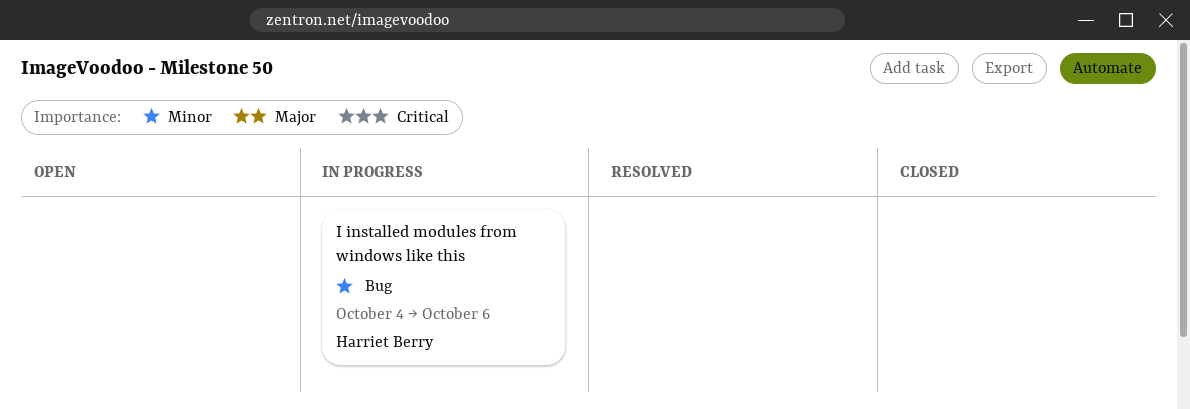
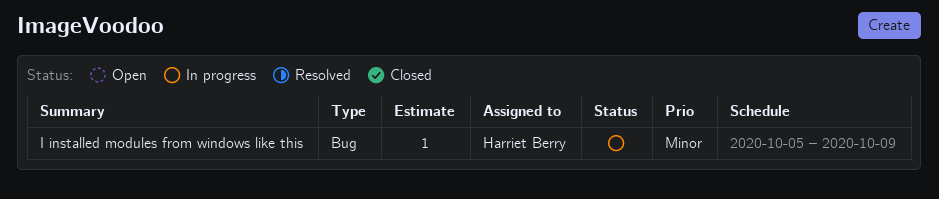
I installed modules from windows like this, start: Oct 4 -> Oct 5
I installed modules from windows like this, due: Oct 6 -> Oct 9

